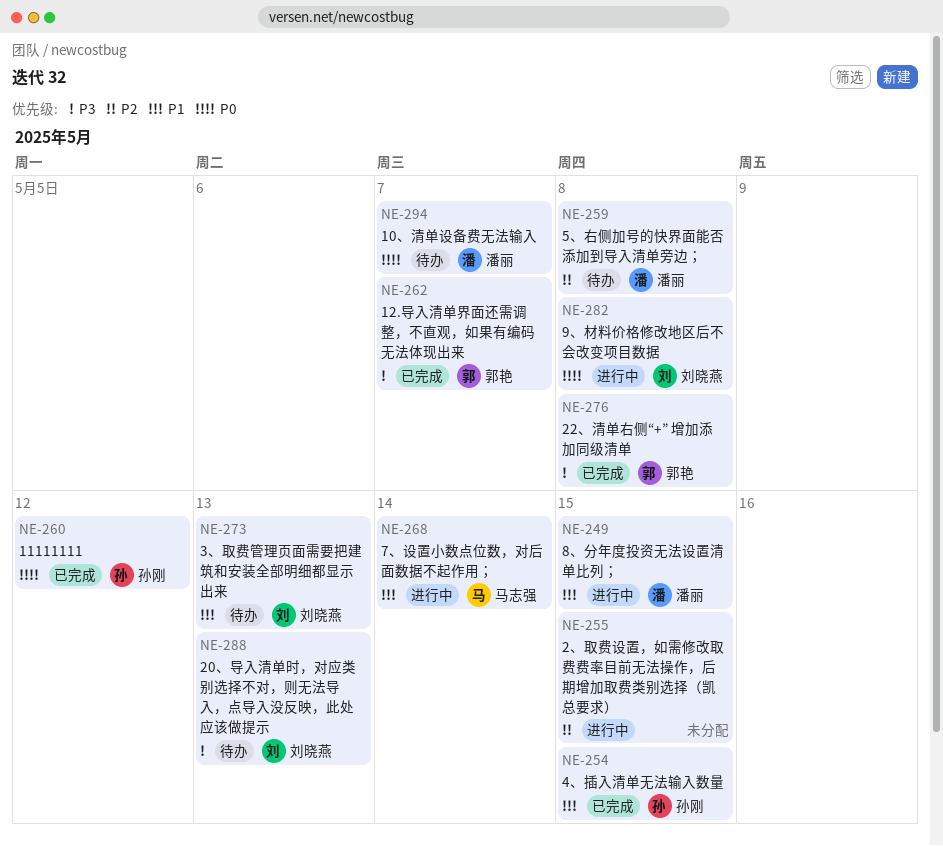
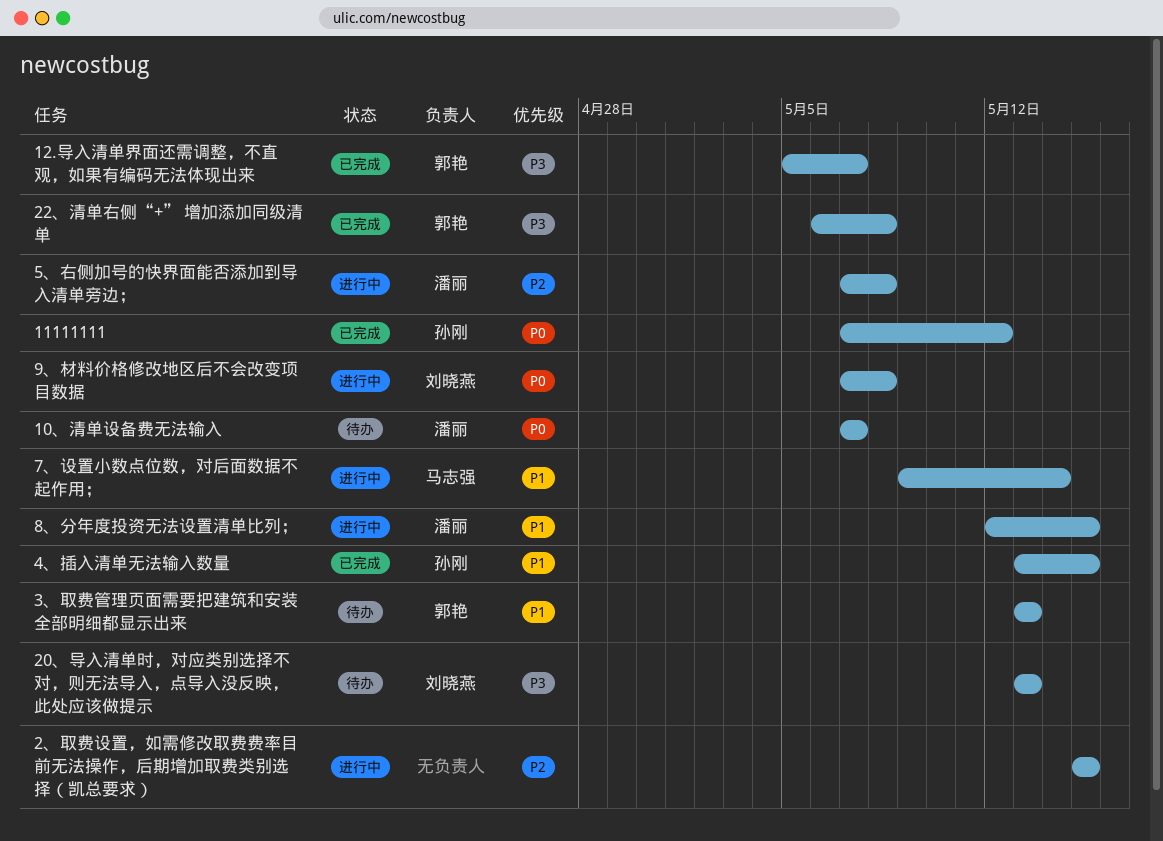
3、取费管理页面需要把建筑和安装全部明细都显示出来, owner: 刘晓燕 -> 郭艳
5、右侧加号的快界面能否添加到导入清单旁边；, status: 待办 -> 进行中

